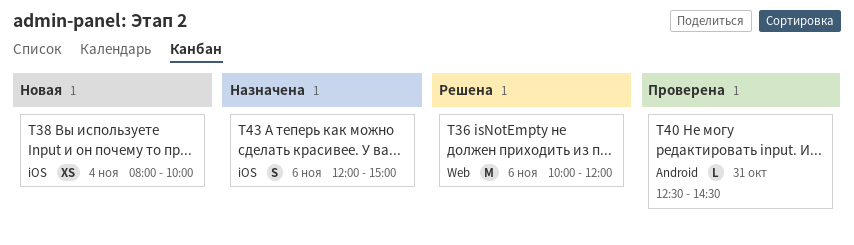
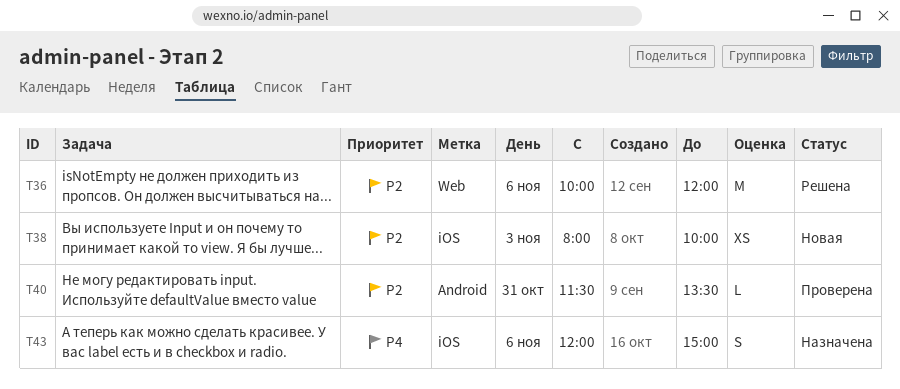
T38, day: Nov 4 -> Nov 3
T40, begins: 12:30 -> 11:30
T40, ends: 14:30 -> 13:30

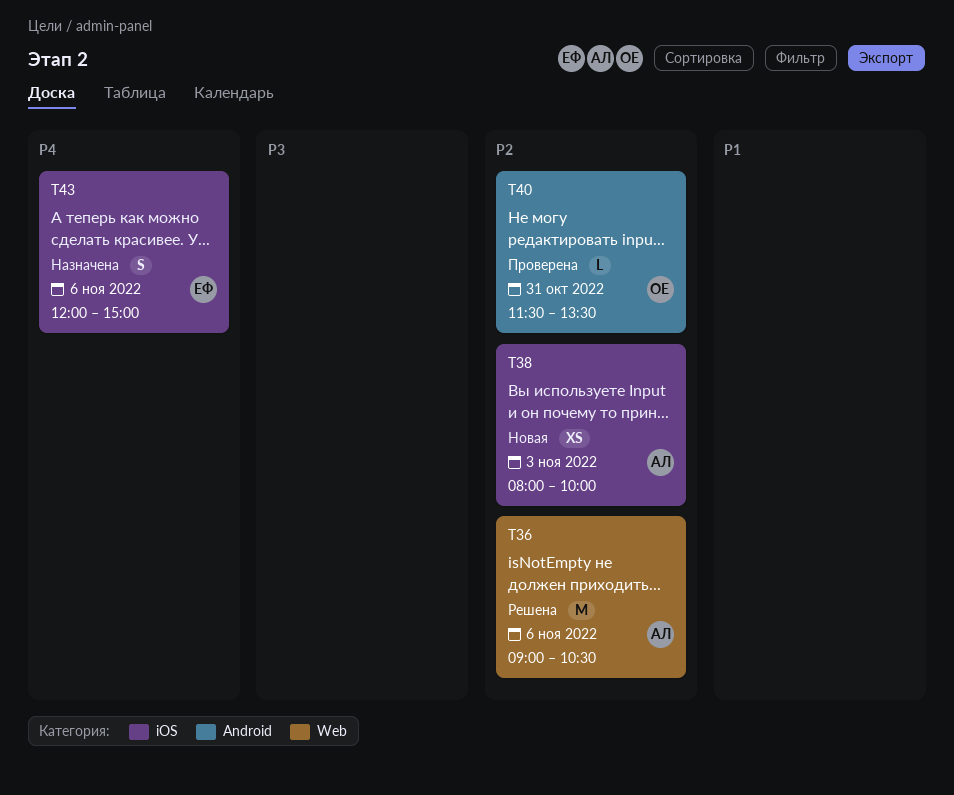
T36, begins: 10:00 -> 09:00
T36, ends: 12:00 -> 10:30

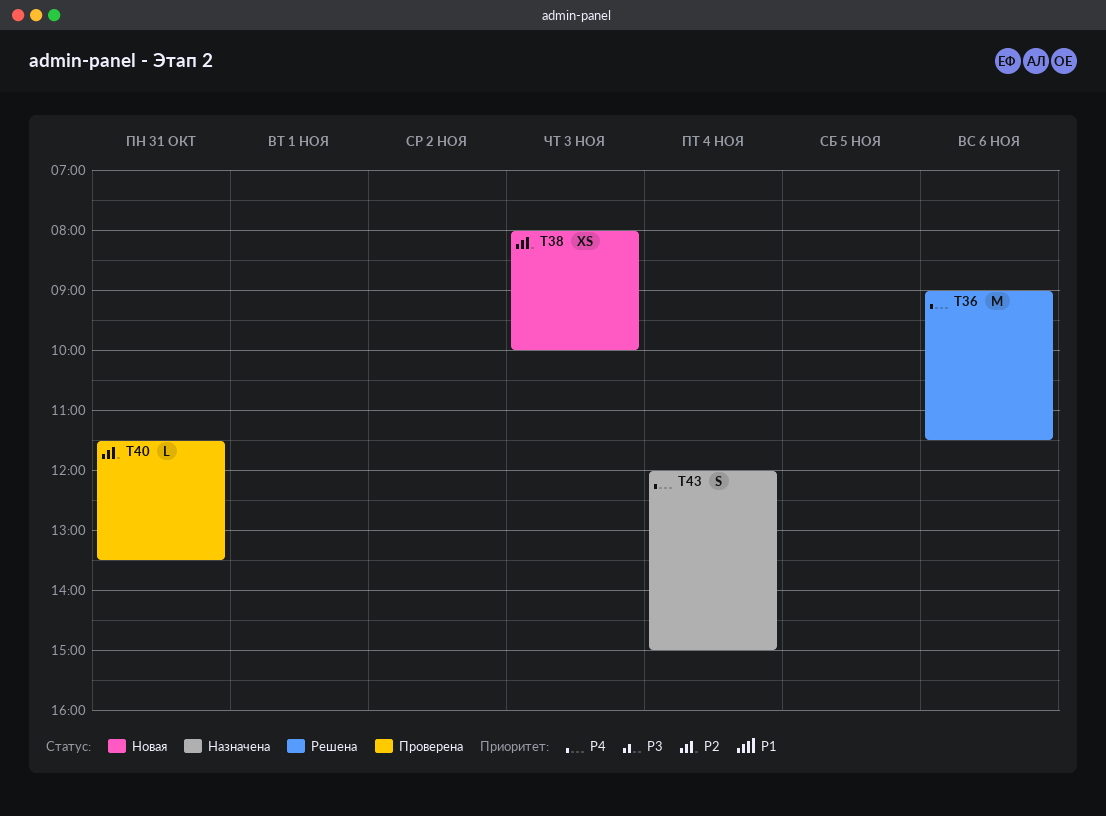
T36, priority: P2 -> P4
T36, ends: 10:30 -> 11:30
T43, day: Nov 6 -> Nov 4

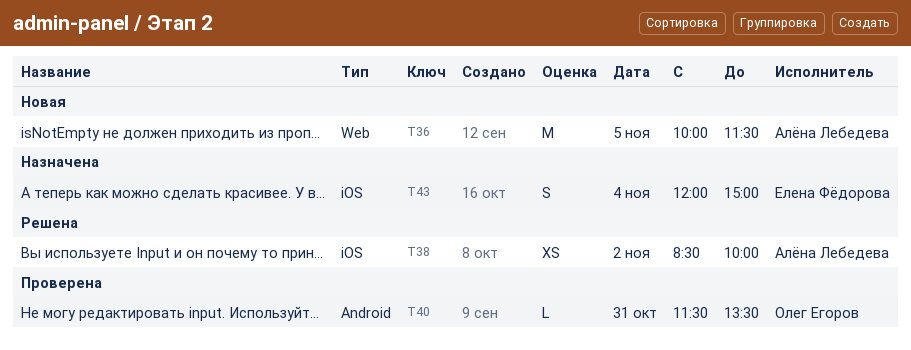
T36, status: Решена -> Новая
T36, day: Nov 6 -> Nov 5
T36, begins: 09:00 -> 10:00
T38, status: Новая -> Решена
T38, day: Nov 3 -> Nov 2
T38, begins: 08:00 -> 08:30

